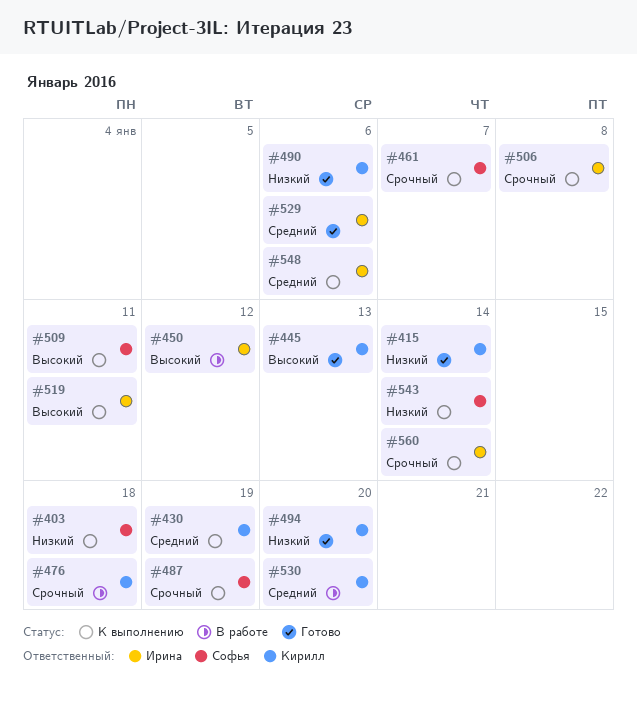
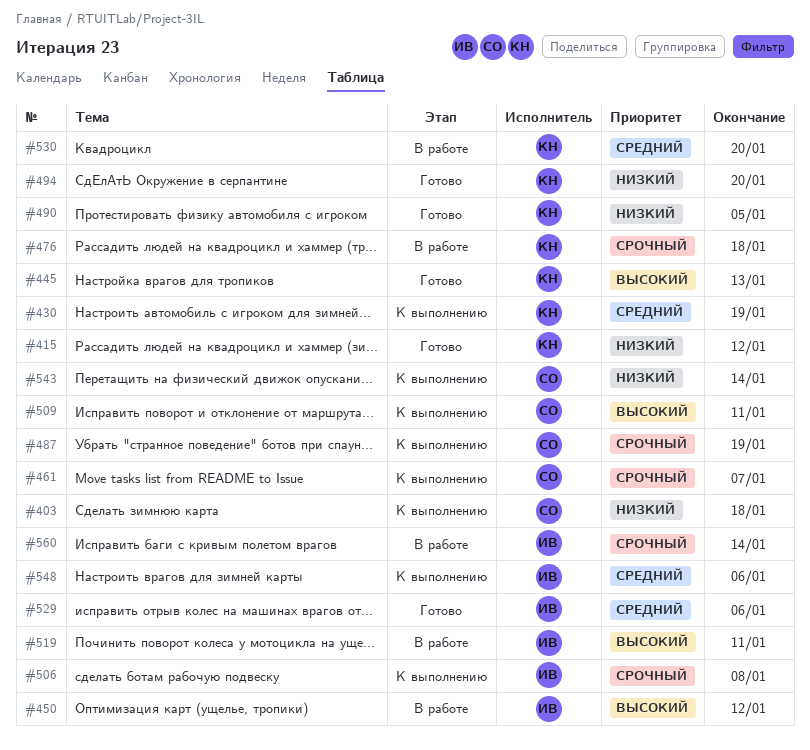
#415, due: Jan 14 -> Jan 12
#490, due: Jan 6 -> Jan 5
#519, status: К выполнению -> В работе
#560, status: К выполнению -> В работе

